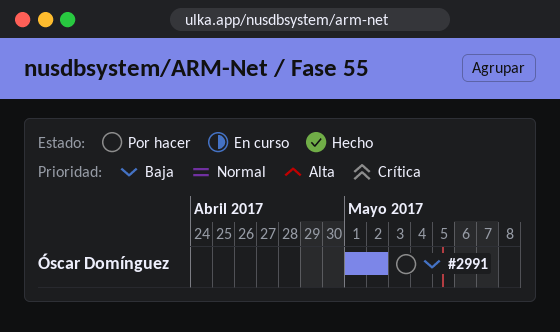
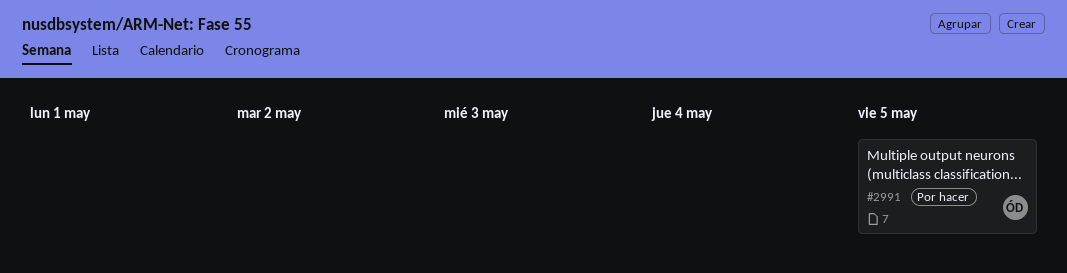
#2991, due: May 2 -> May 5

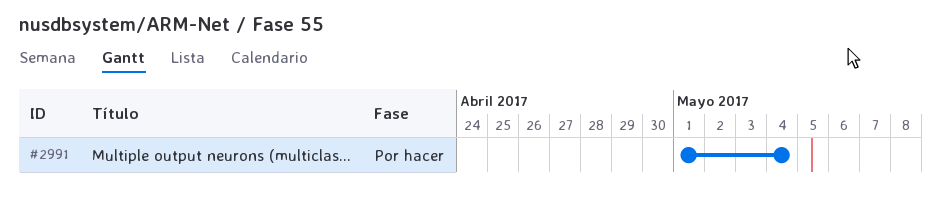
#2991, due: May 5 -> May 4

